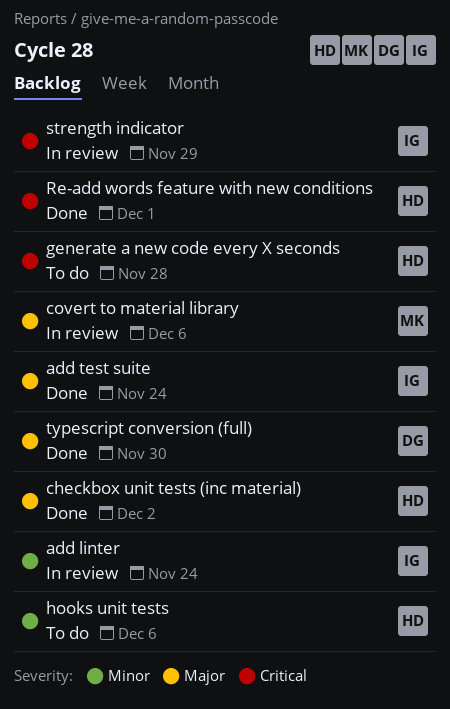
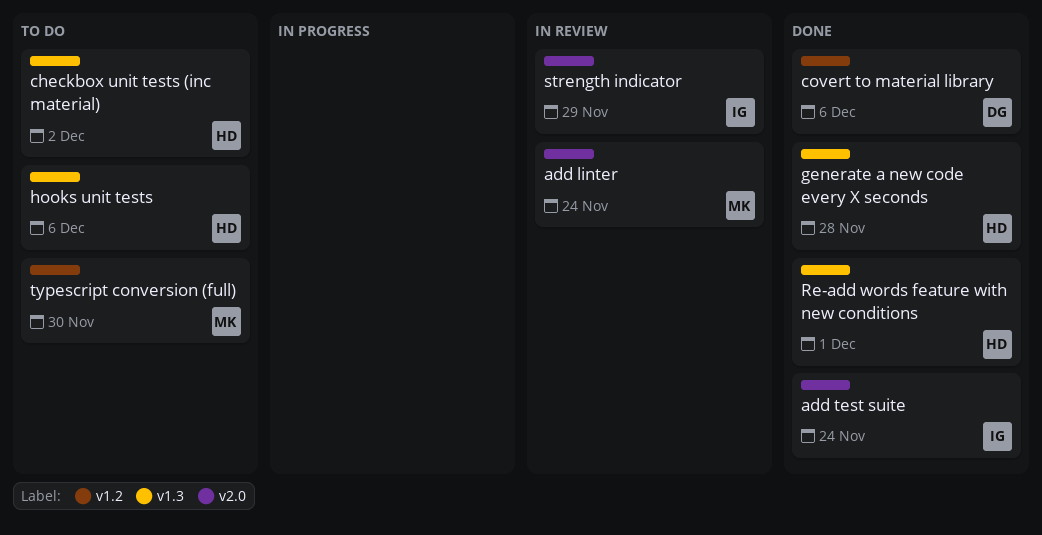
add linter, owner: IG -> MK
checkbox unit tests (inc material), status: Done -> To do
covert to material library, status: In review -> Done
covert to material library, owner: MK -> DG
generate a new code every X seconds, status: To do -> Done
typescript conversion (full), status: Done -> To do
typescript conversion (full), owner: DG -> MK

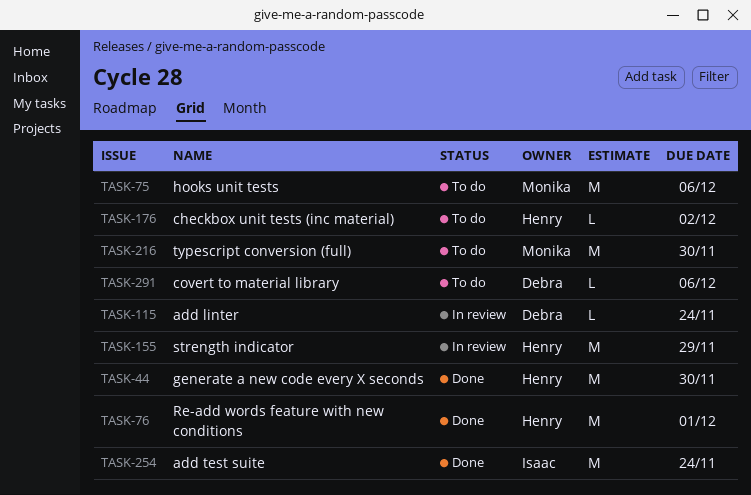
add linter, owner: Monika -> Debra
covert to material library, status: Done -> To do
generate a new code every X seconds, due: Nov 28 -> Nov 30
hooks unit tests, owner: Henry -> Monika
strength indicator, owner: Isaac -> Henry

